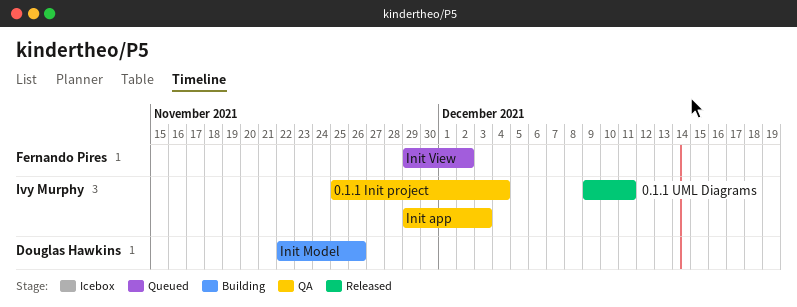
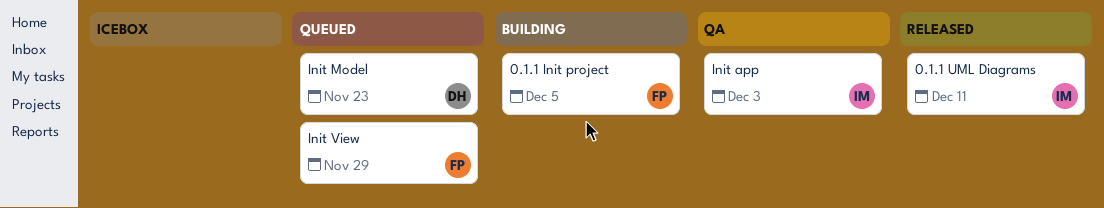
0.1.1 Init project, status: QA -> Building
0.1.1 Init project, owner: Ivy Murphy -> Fernando Pires
0.1.1 Init project, due: Dec 4 -> Dec 5
Init Model, status: Building -> Queued
Init Model, due: Nov 26 -> Nov 23
Init View, due: Dec 2 -> Nov 29

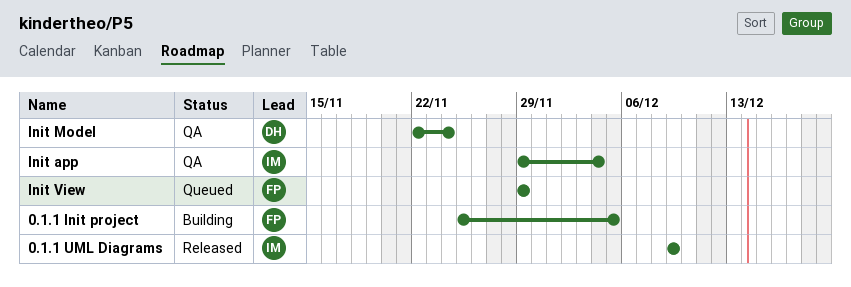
0.1.1 UML Diagrams, due: Dec 11 -> Dec 9
Init app, due: Dec 3 -> Dec 4
Init Model, status: Queued -> QA
Init Model, due: Nov 23 -> Nov 24

